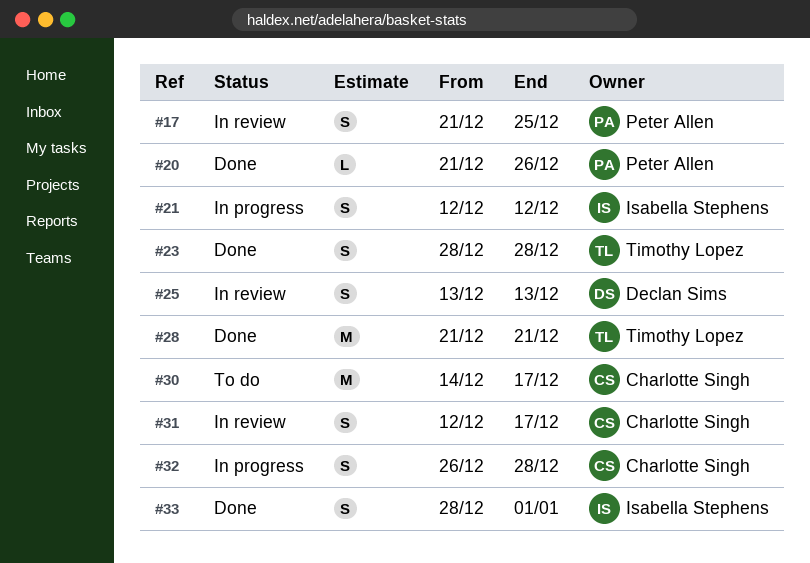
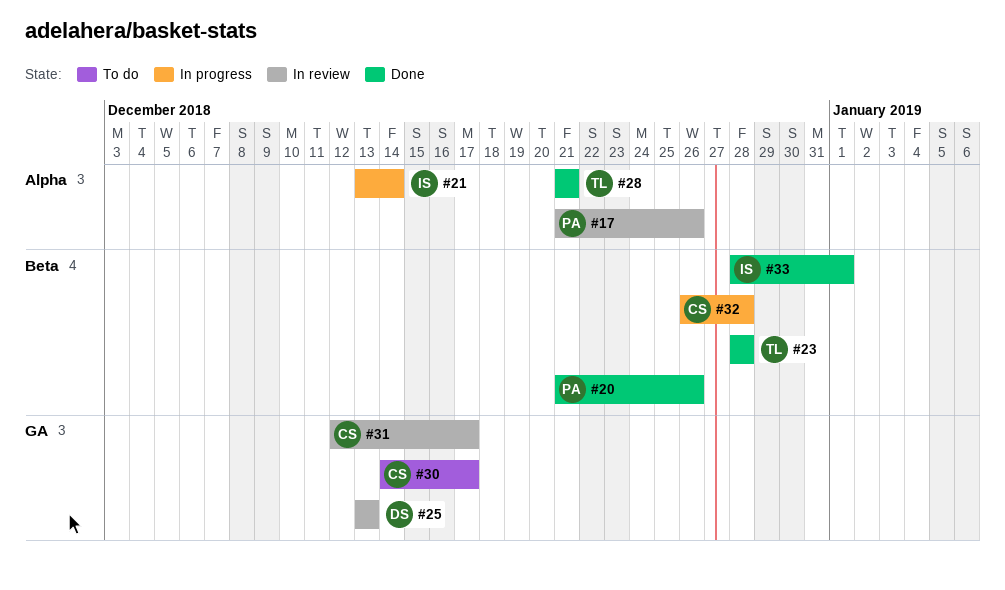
#17, due: Dec 25 -> Dec 26
#21, start: Dec 12 -> Dec 13
#21, due: Dec 12 -> Dec 14

